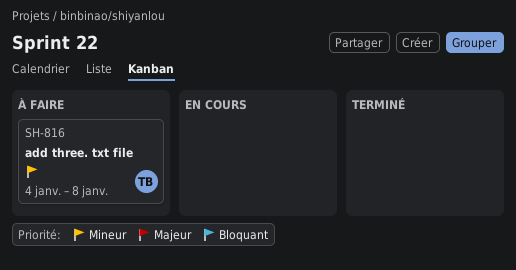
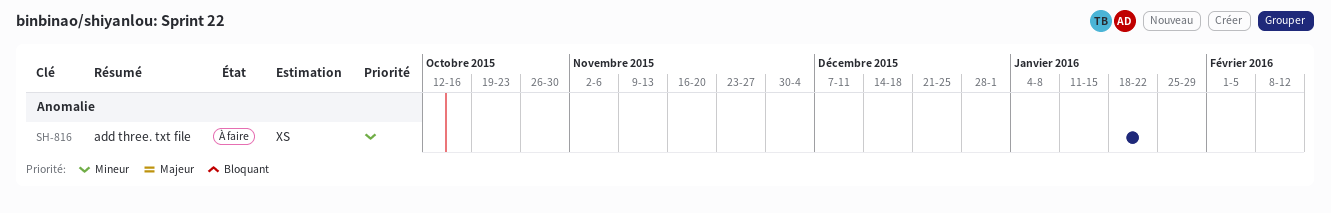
SH-816, start: Jan 4 -> Jan 18
SH-816, due: Jan 8 -> Jan 22

